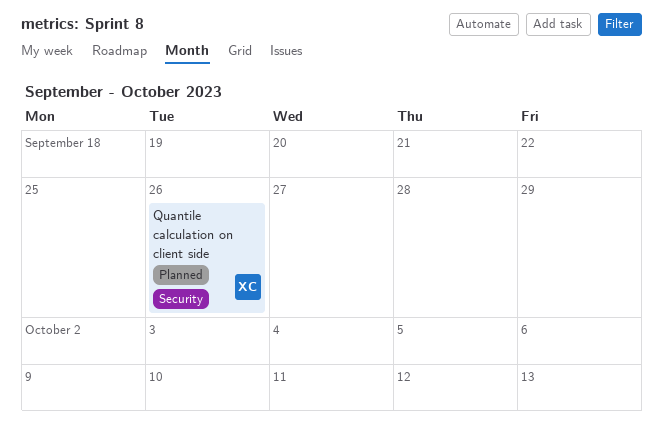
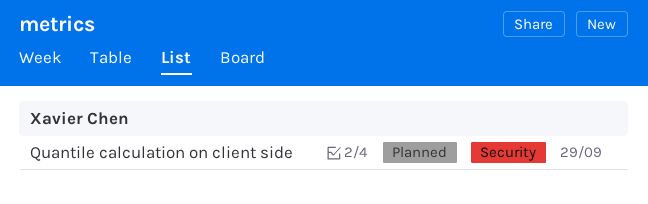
Quantile calculation on client side, due: Sep 26 -> Sep 29

